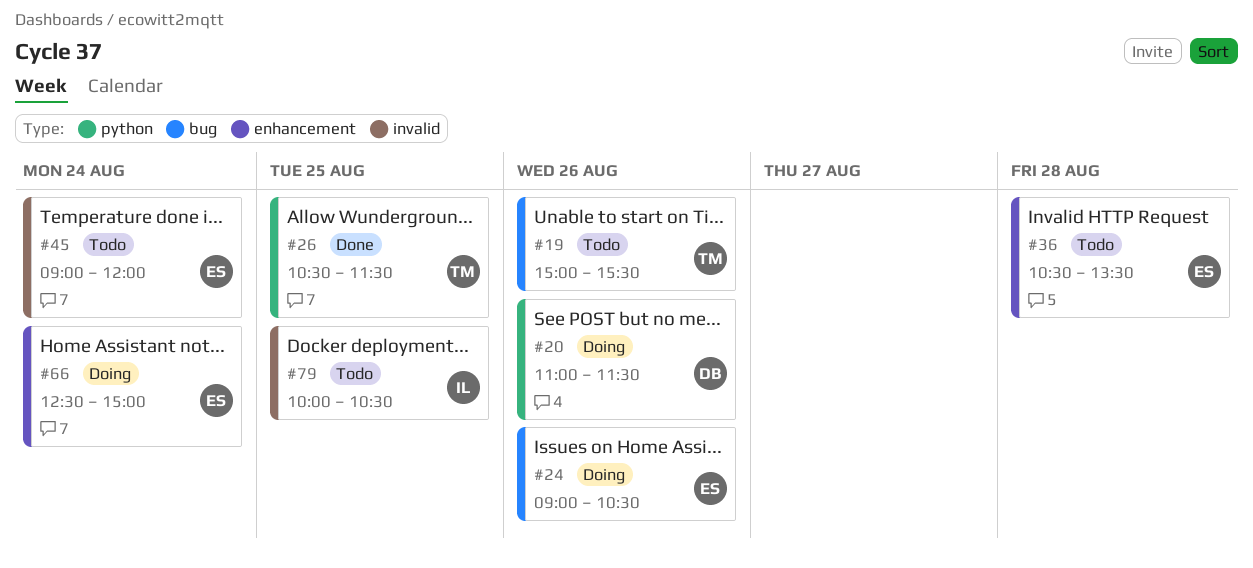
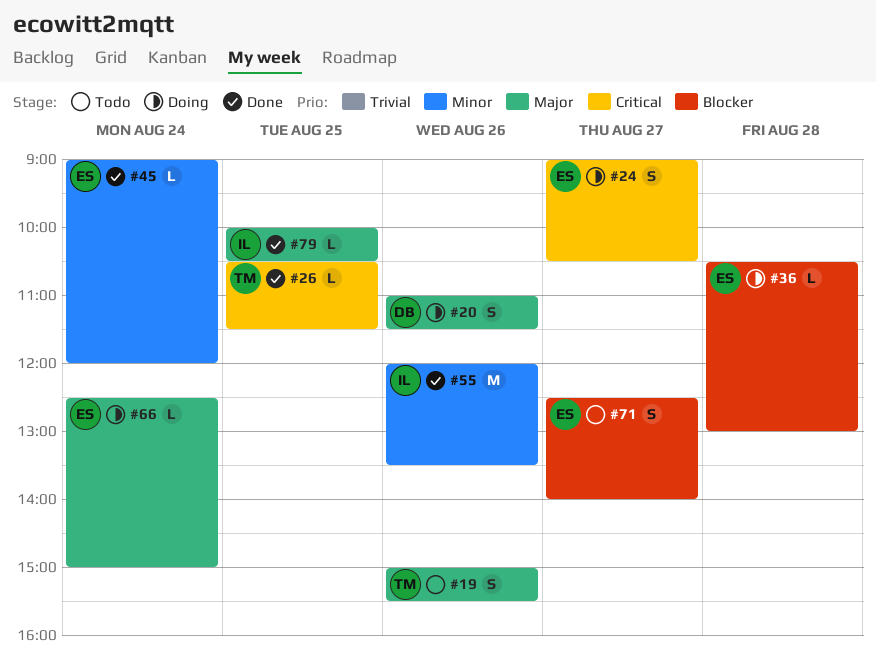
#24, day: Aug 26 -> Aug 27
#36, status: Todo -> Doing
#36, ends: 13:30 -> 13:00
#45, status: Todo -> Done
#55: none -> present
#71: none -> present
#79, status: Todo -> Done

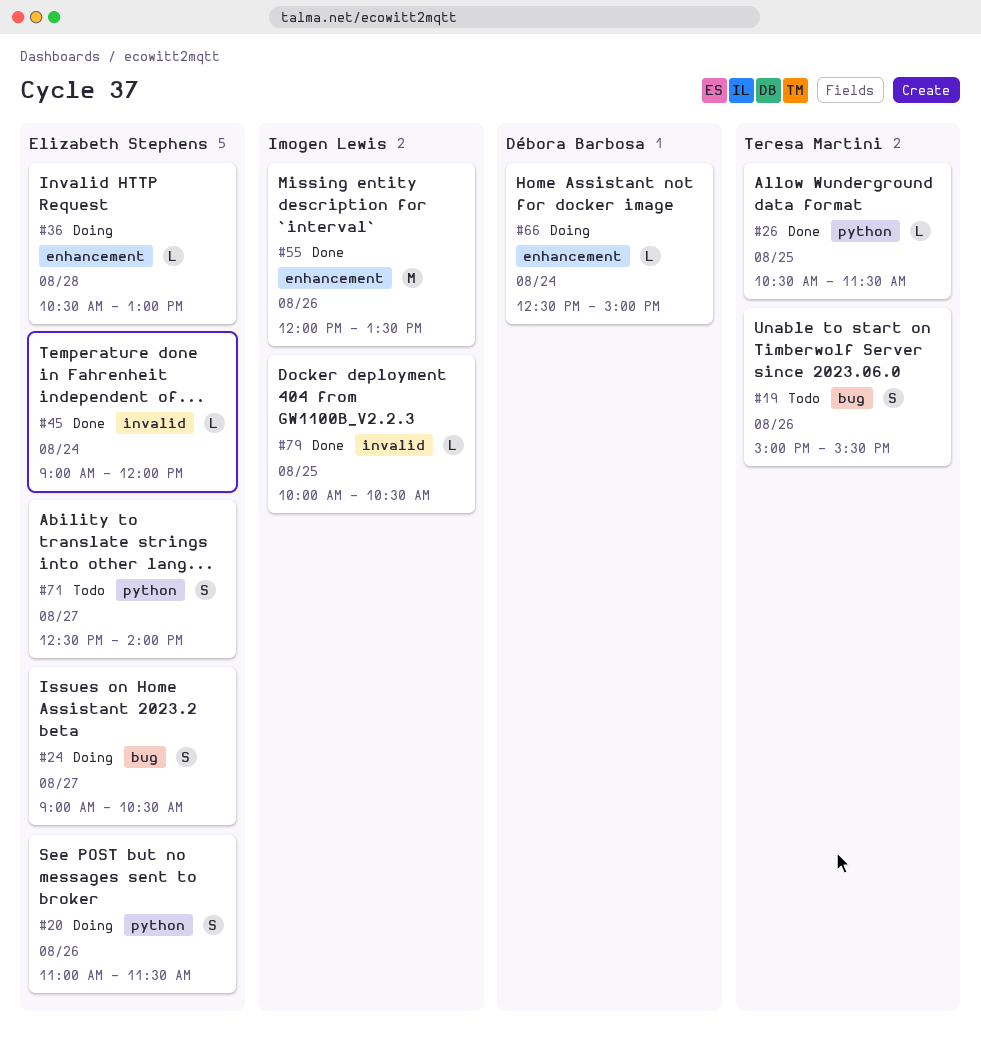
#20, owner: Débora Barbosa -> Elizabeth Stephens
#66, owner: Elizabeth Stephens -> Débora Barbosa

